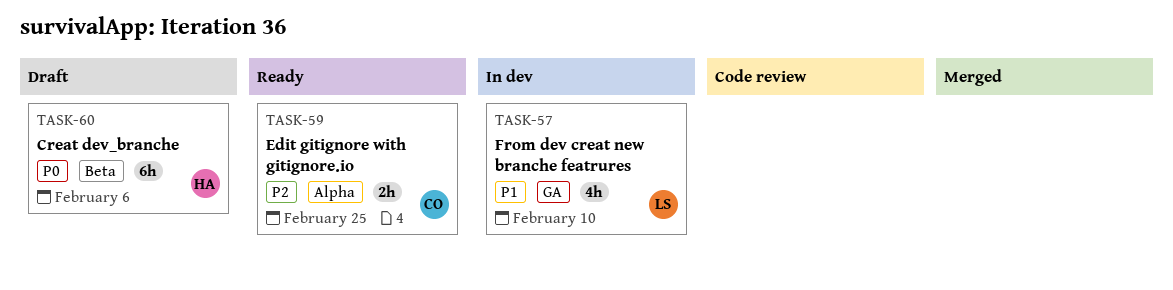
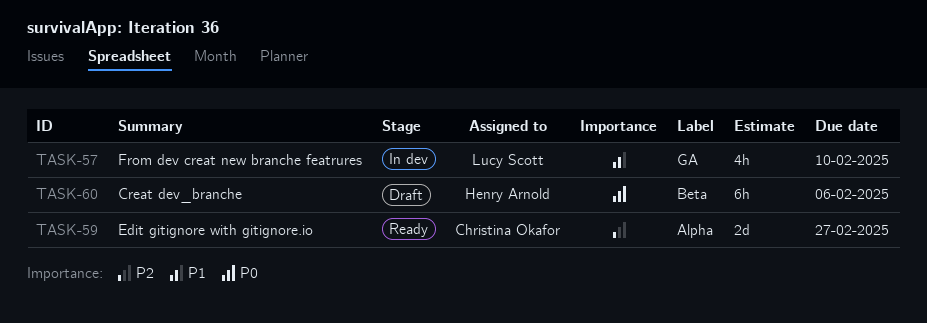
TASK-59, estimate: 2h -> 2d
TASK-59, due: Feb 25 -> Feb 27

